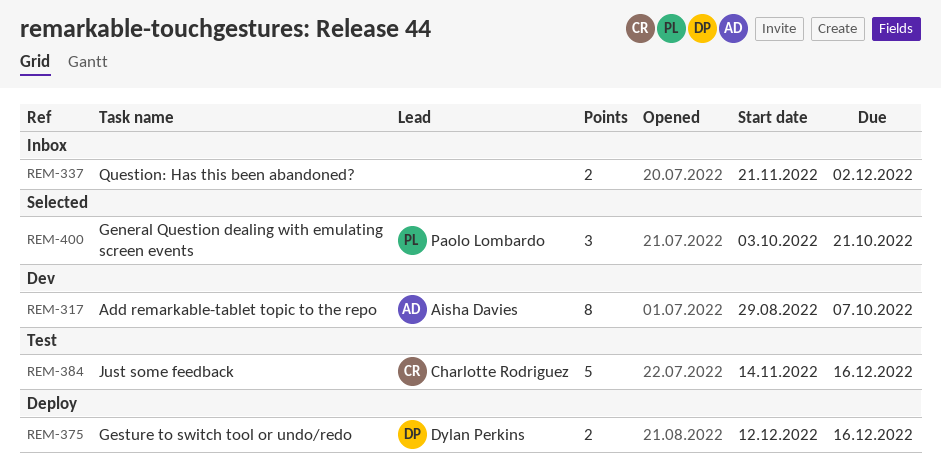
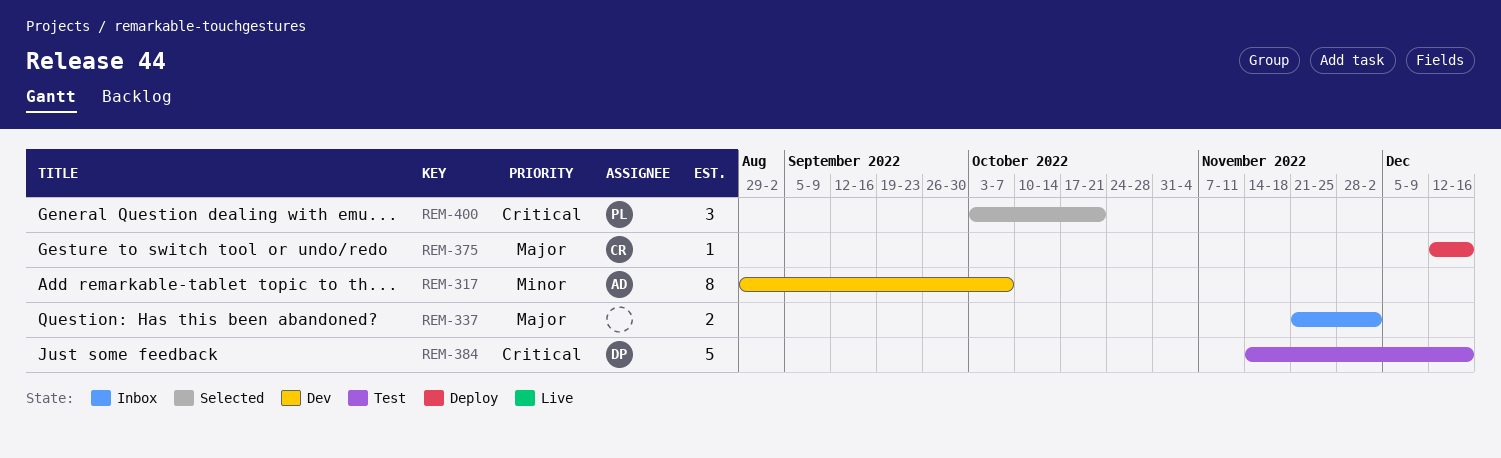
REM-375, owner: Dylan Perkins -> Charlotte Rodriguez
REM-375, estimate: 2 -> 1
REM-384, owner: Charlotte Rodriguez -> Dylan Perkins

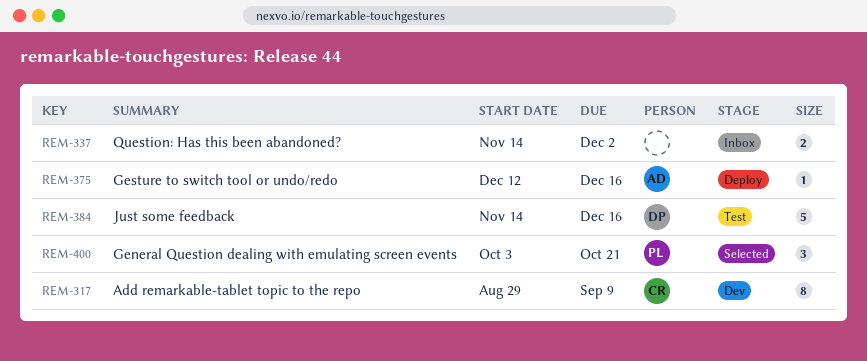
REM-317, owner: AD -> CR
REM-317, due: Oct 7 -> Sep 9
REM-337, start: Nov 21 -> Nov 14
REM-375, owner: CR -> AD

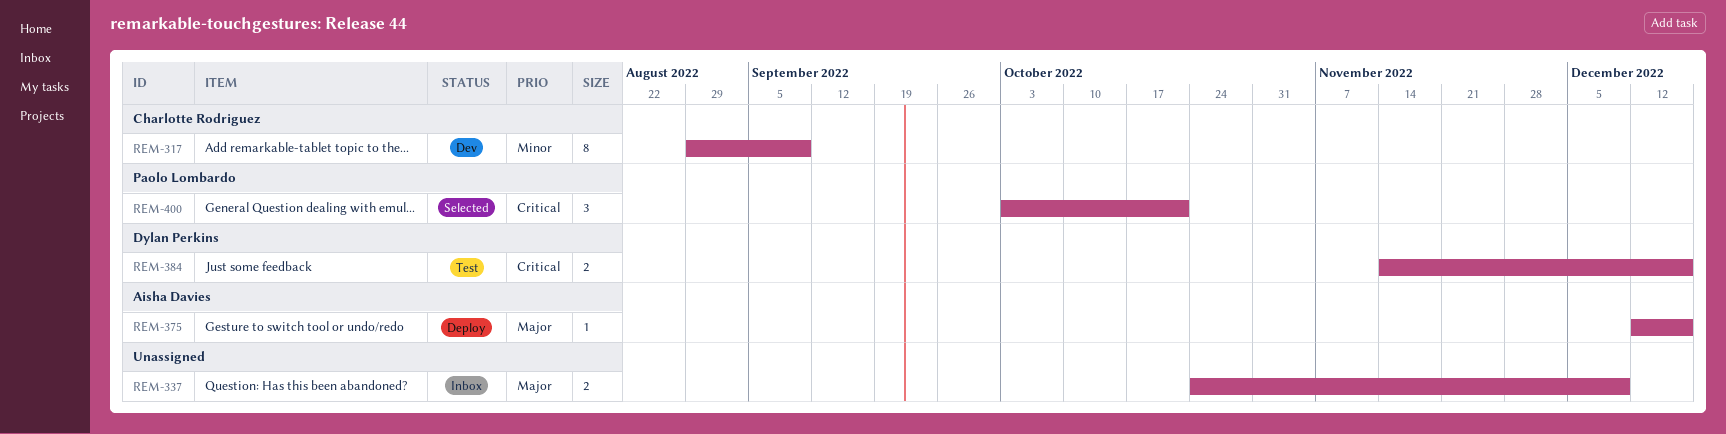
REM-337, start: Nov 14 -> Oct 24
REM-337, due: Dec 2 -> Dec 9
REM-384, estimate: 5 -> 2

